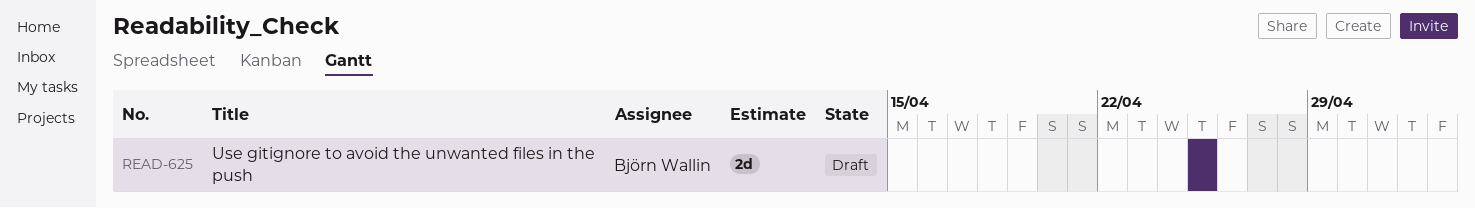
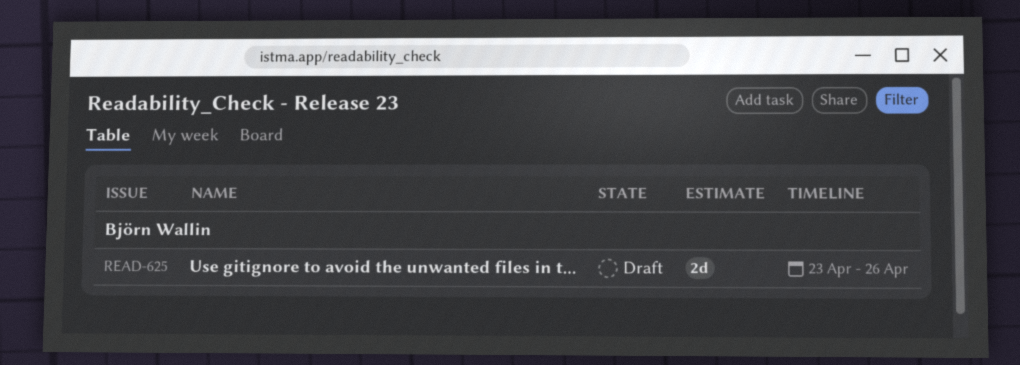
READ-625, start: Apr 25 -> Apr 23
READ-625, due: Apr 25 -> Apr 26

